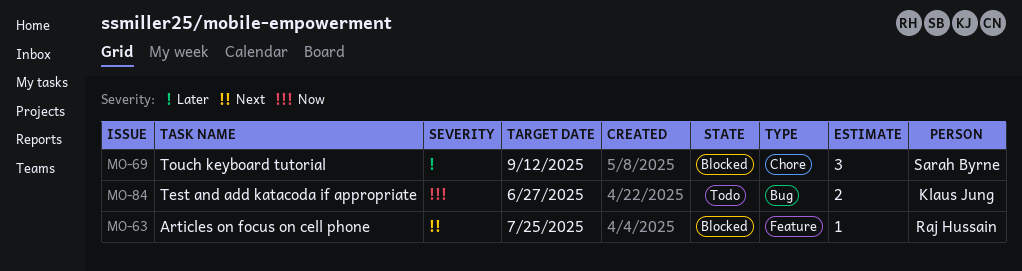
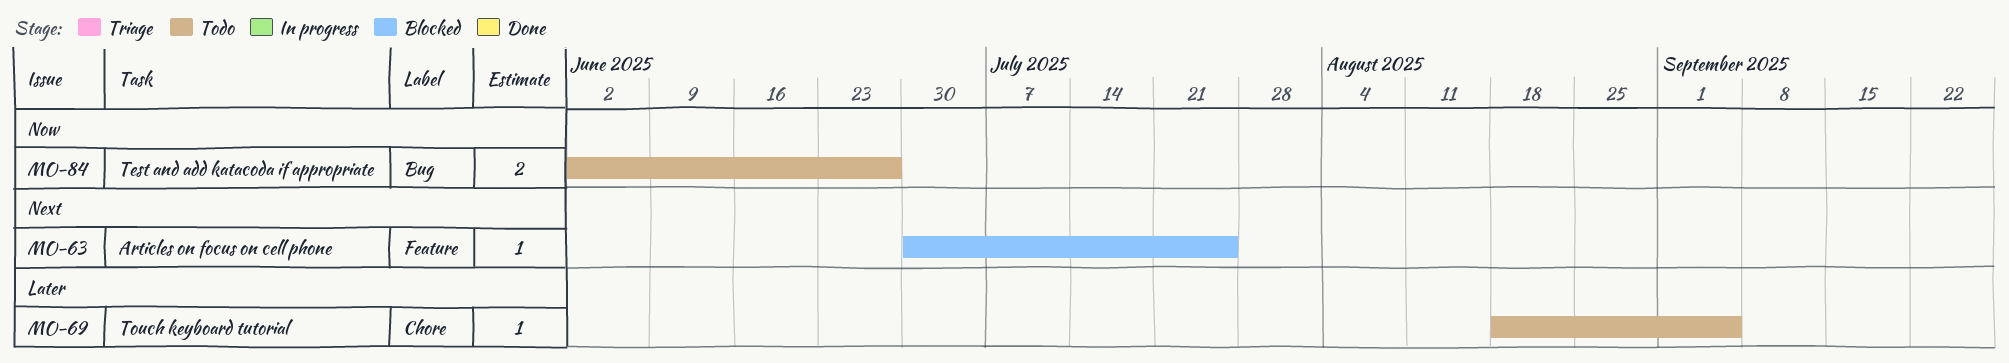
MO-69, status: Blocked -> Todo
MO-69, estimate: 3 -> 1
MO-69, due: Sep 12 -> Sep 5

